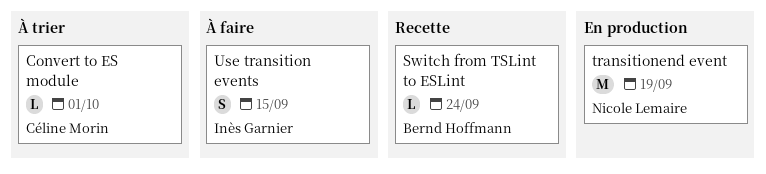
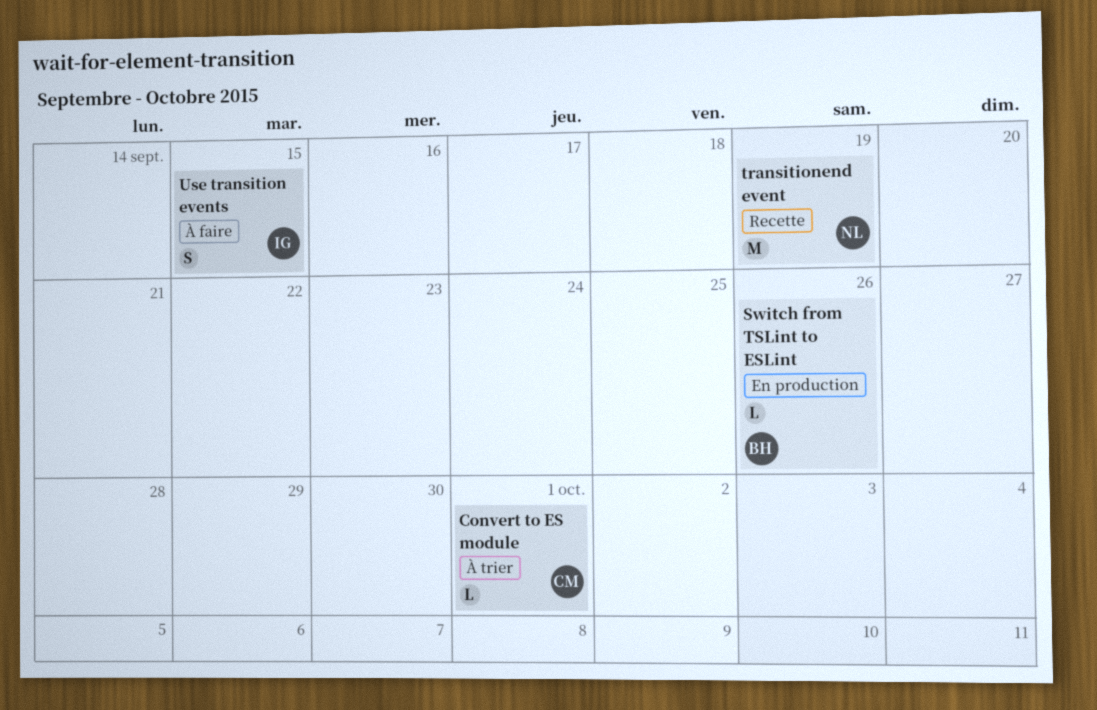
Switch from TSLint to ESLint, status: Recette -> En production
Switch from TSLint to ESLint, due: Sep 24 -> Sep 26
transitionend event, status: En production -> Recette

